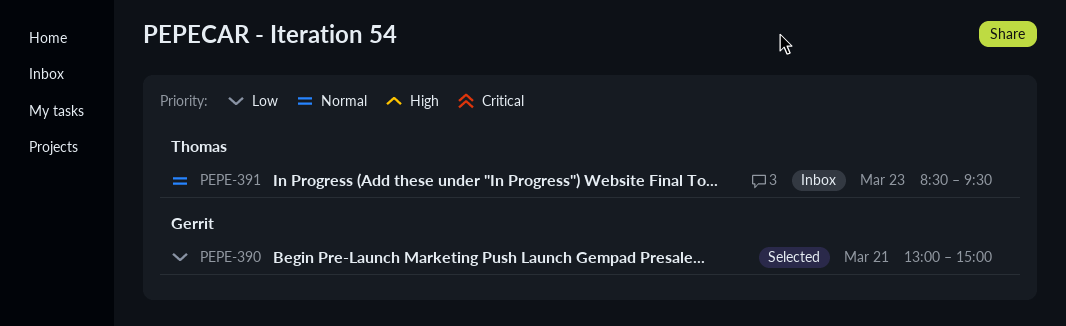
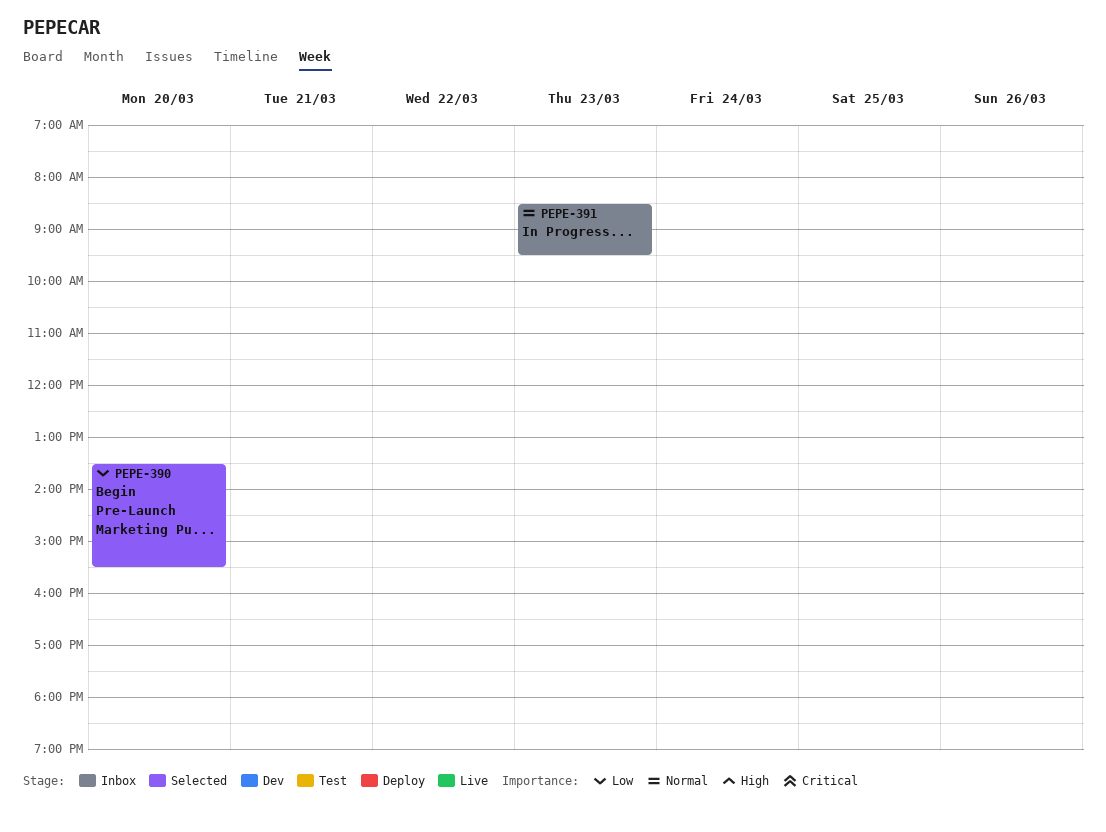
PEPE-390, day: Mar 21 -> Mar 20
PEPE-390, begins: 13:00 -> 13:30
PEPE-390, ends: 15:00 -> 15:30

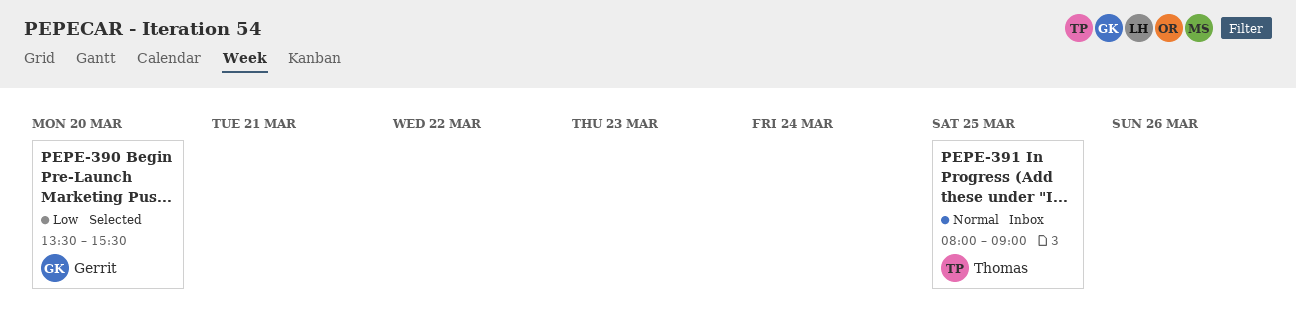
PEPE-391, day: Mar 23 -> Mar 25
PEPE-391, begins: 08:30 -> 08:00
PEPE-391, ends: 09:30 -> 09:00

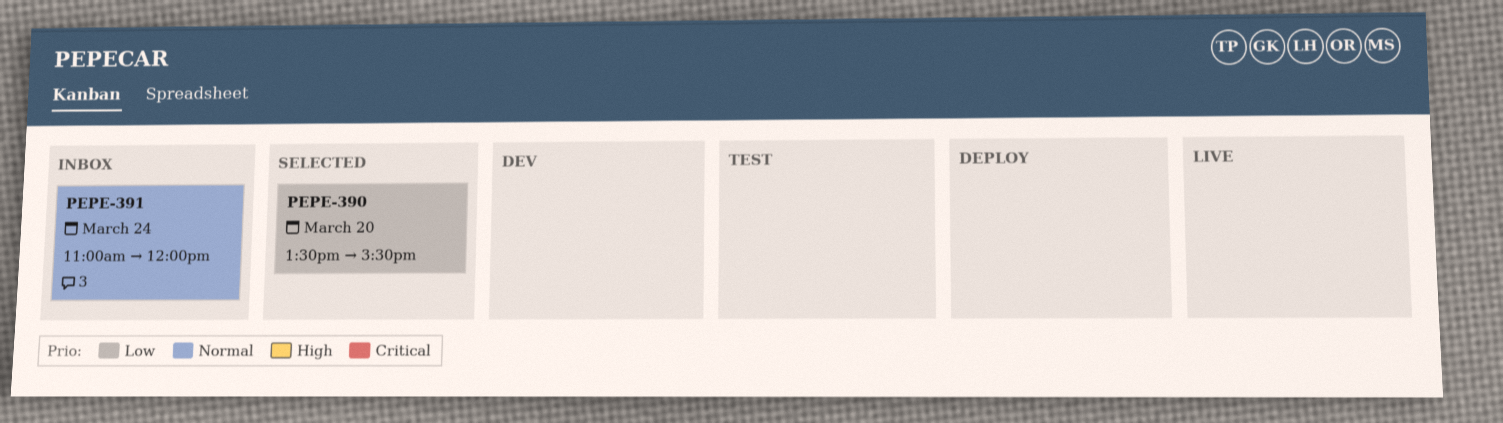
PEPE-391, day: Mar 25 -> Mar 24
PEPE-391, begins: 08:00 -> 11:00
PEPE-391, ends: 09:00 -> 12:00

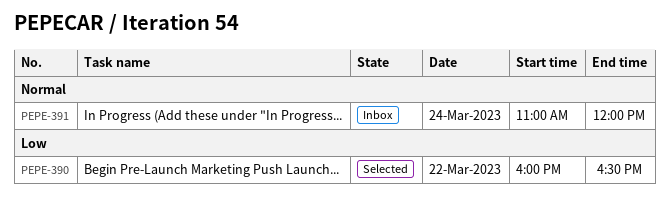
PEPE-390, day: Mar 20 -> Mar 22
PEPE-390, begins: 13:30 -> 16:00
PEPE-390, ends: 15:30 -> 16:30

